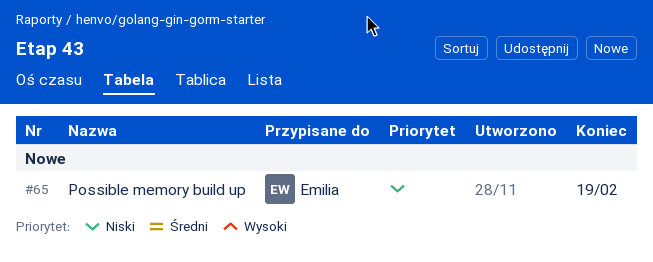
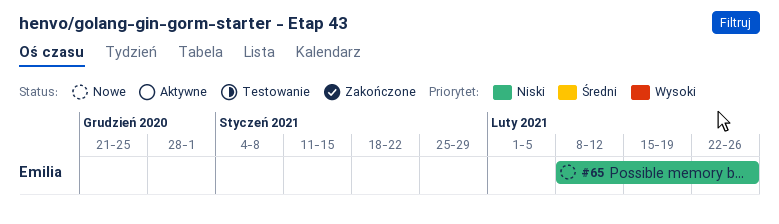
#65, due: Feb 19 -> Feb 26

